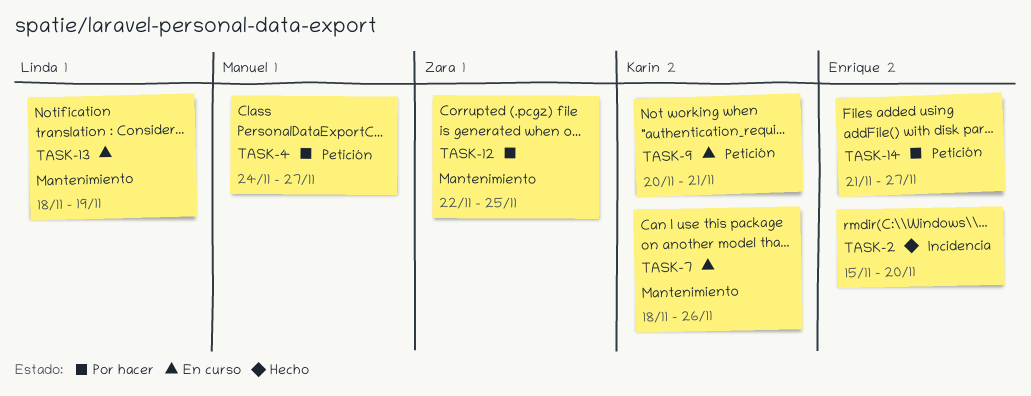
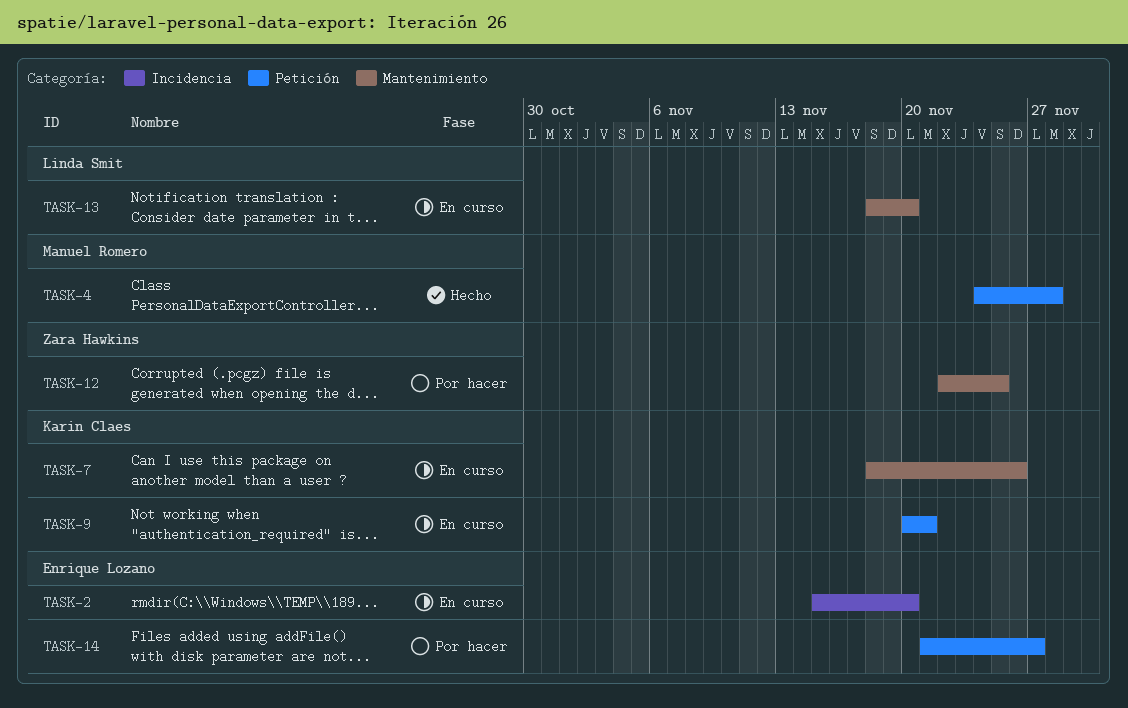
TASK-2, status: Hecho -> En curso
TASK-4, status: Por hacer -> Hecho
TASK-4, due: Nov 27 -> Nov 28
TASK-13, due: Nov 19 -> Nov 20

